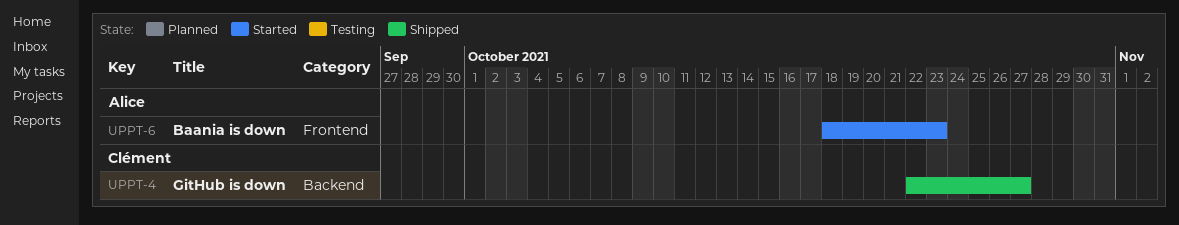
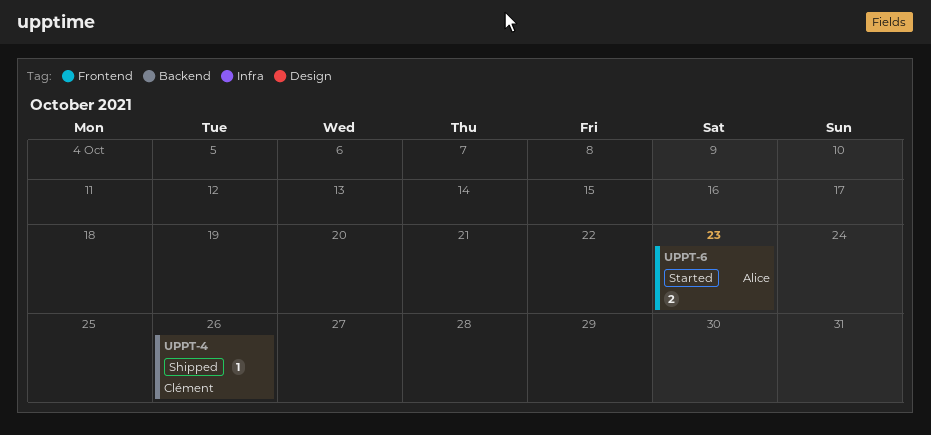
UPPT-4, due: Oct 27 -> Oct 26

